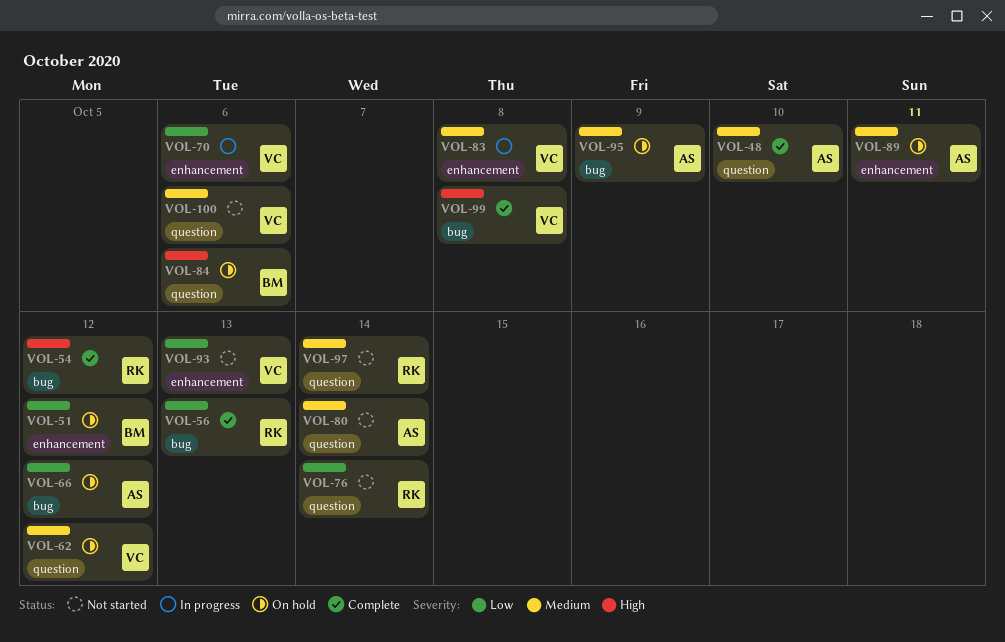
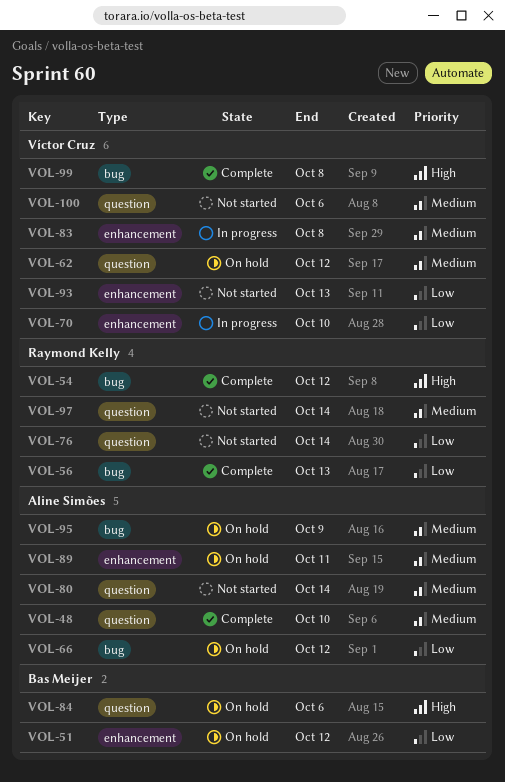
VOL-70, due: Oct 6 -> Oct 10

